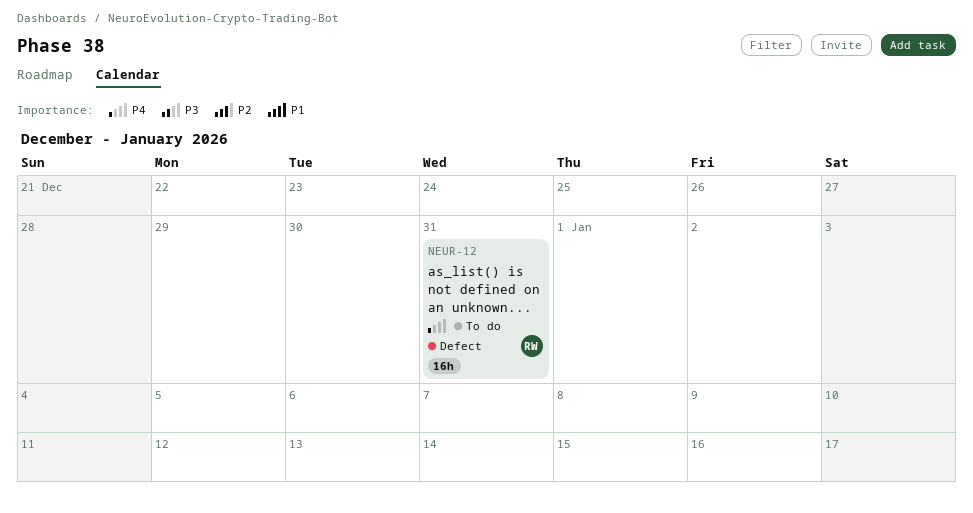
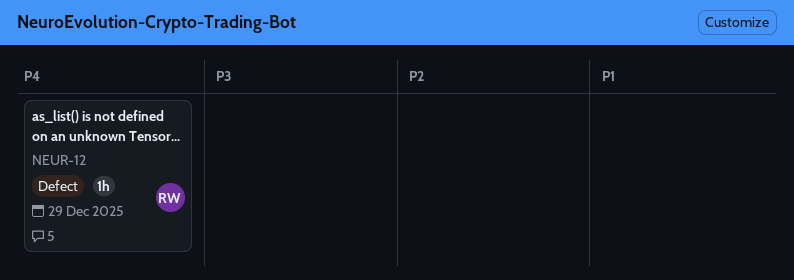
NEUR-12, estimate: 16h -> 1h
NEUR-12, due: Dec 31 -> Dec 29

